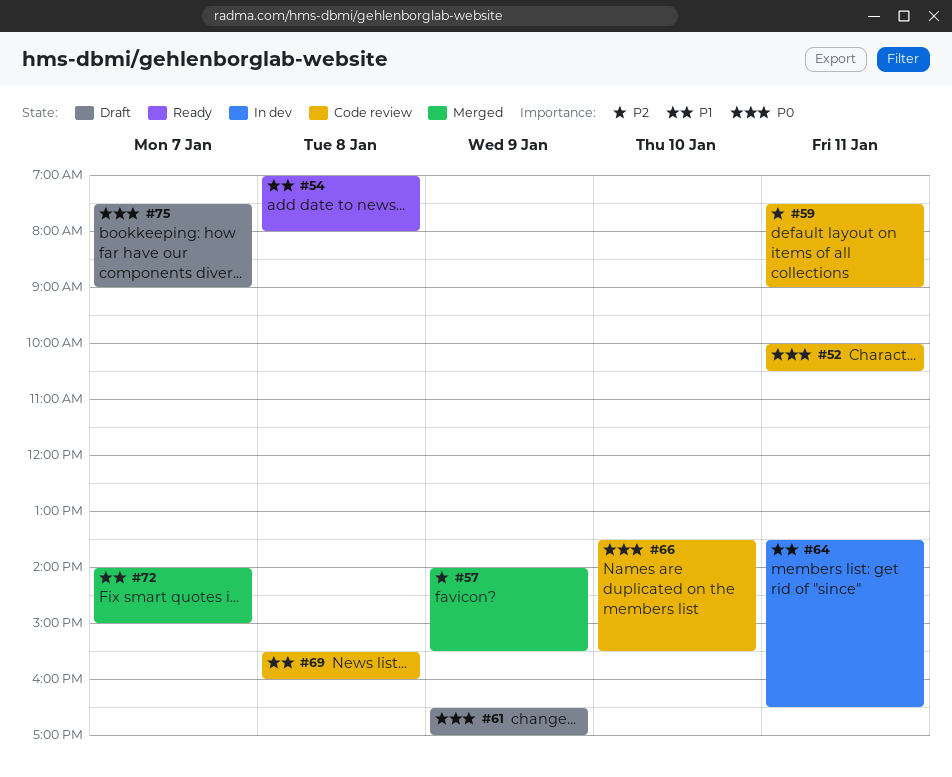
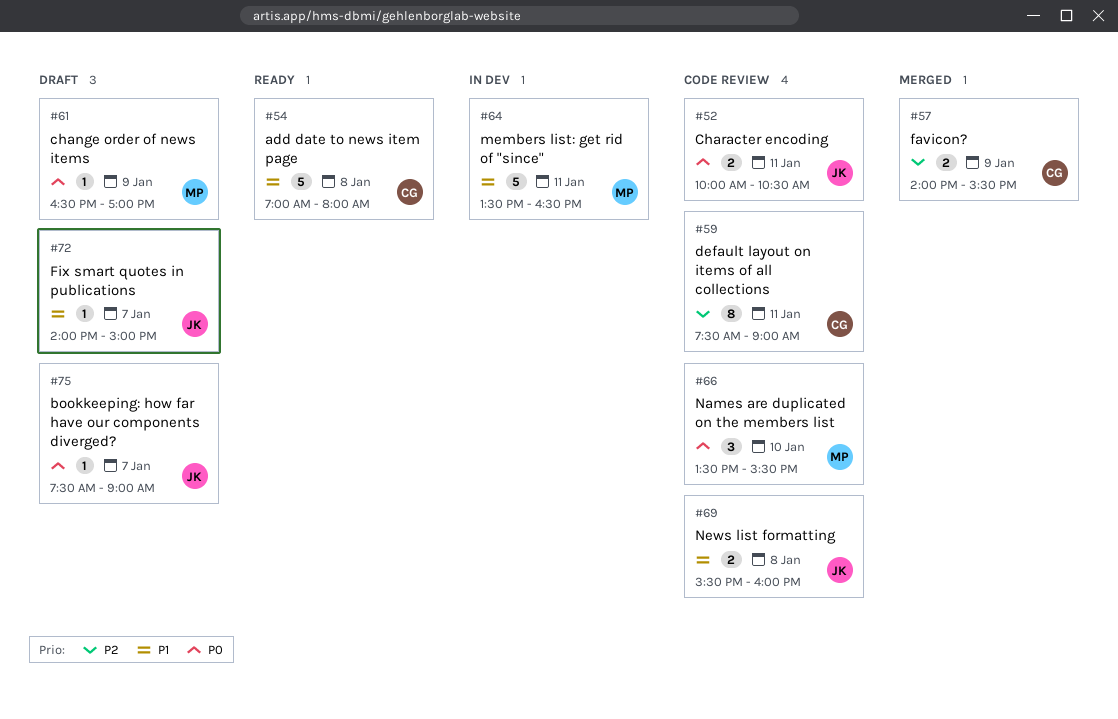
#72, status: Merged -> Draft

